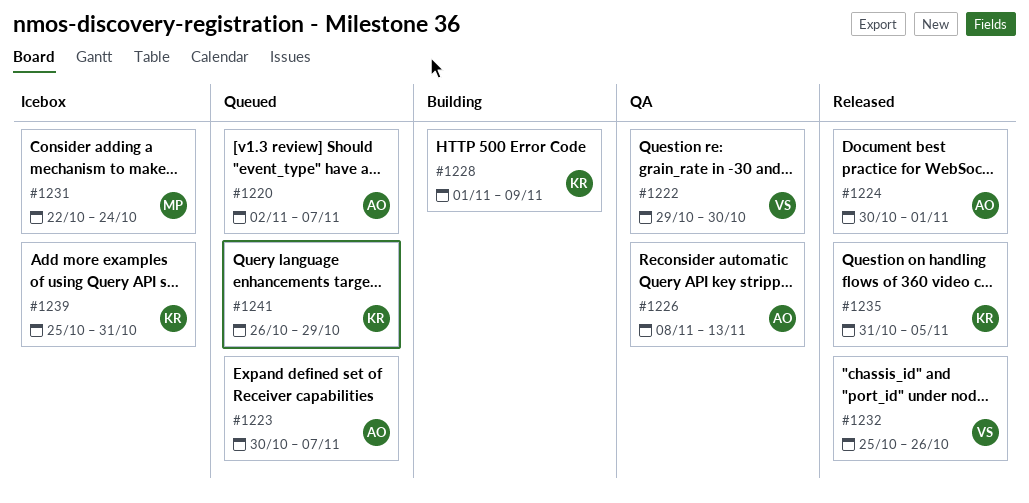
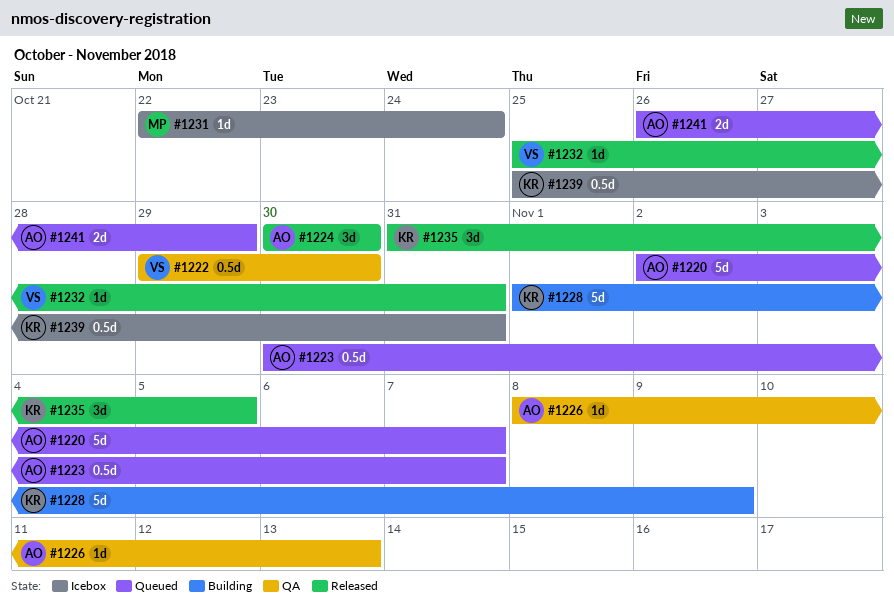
#1224, due: Nov 1 -> Oct 30
#1232, due: Oct 26 -> Oct 31
#1241, owner: KR -> AO

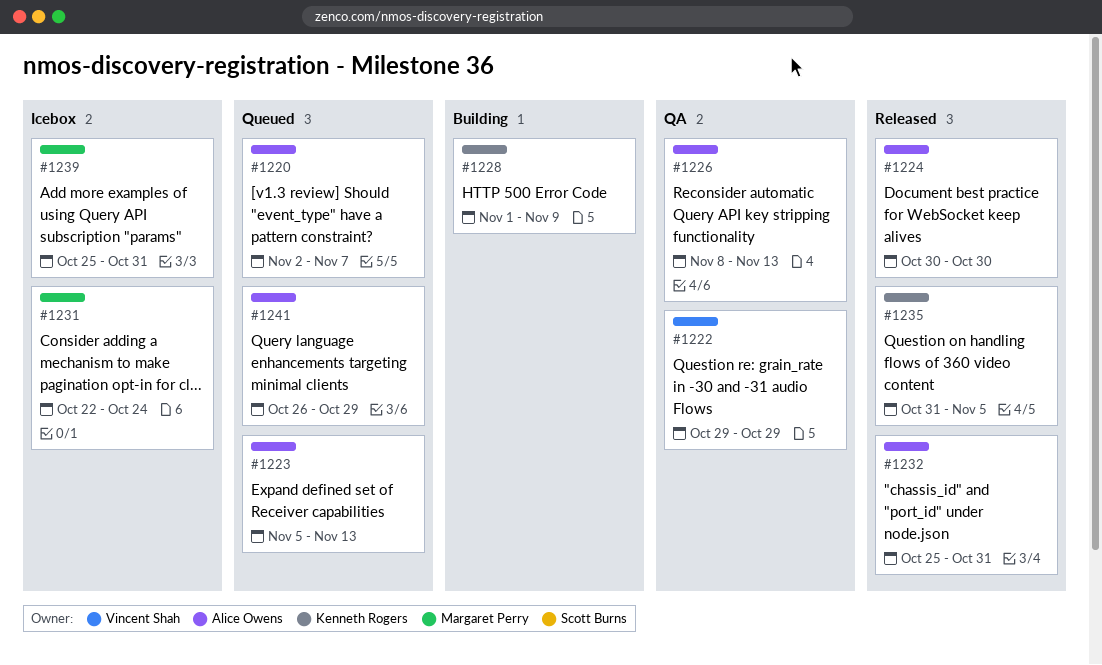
#1222, due: Oct 30 -> Oct 29
#1223, start: Oct 30 -> Nov 5
#1223, due: Nov 7 -> Nov 13
#1232, owner: Vincent Shah -> Alice Owens
#1239, owner: Kenneth Rogers -> Margaret Perry

